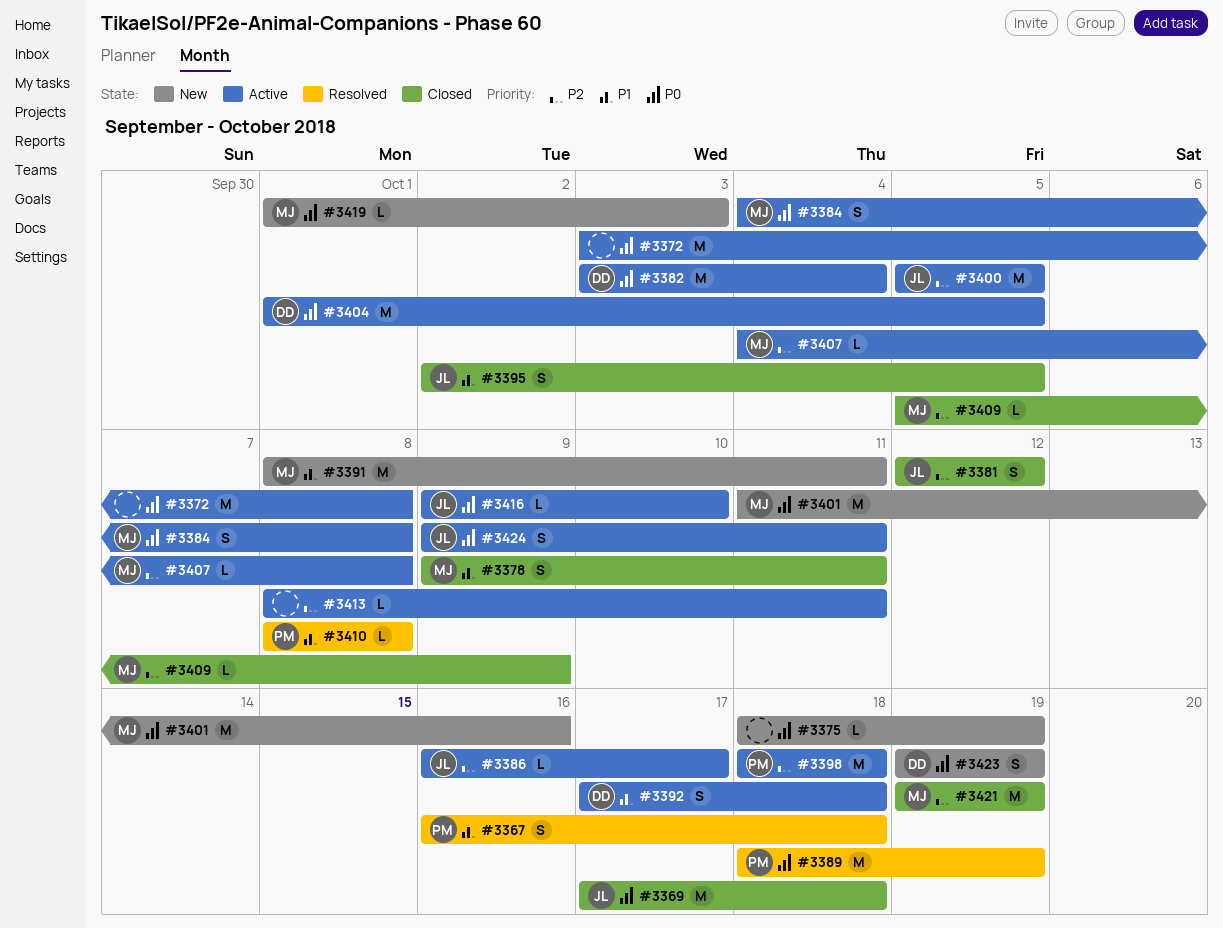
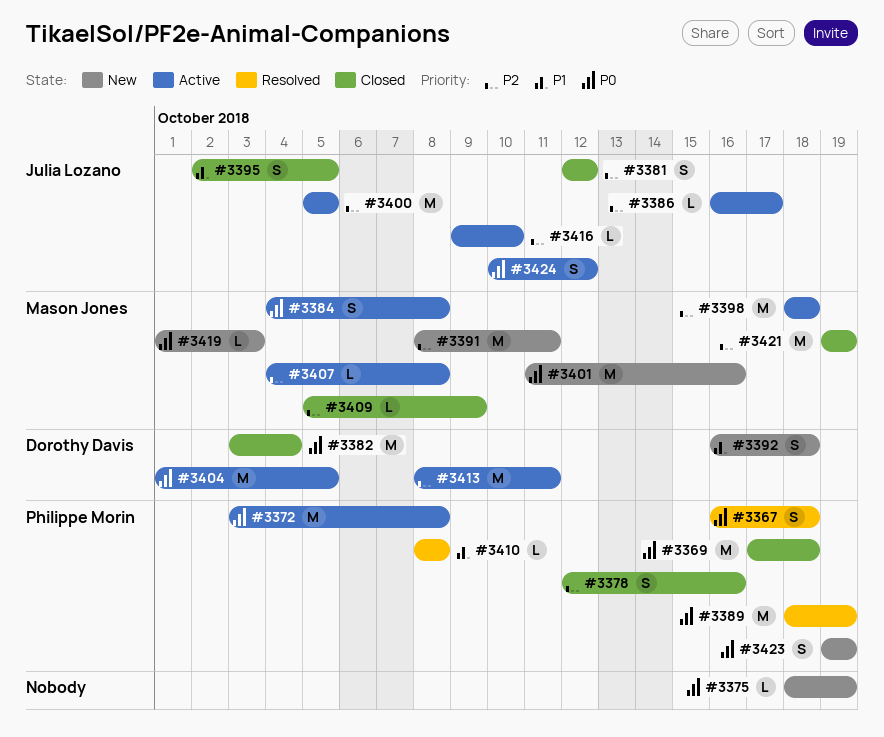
#3367, priority: P1 -> P0
#3369, owner: Julia Lozano -> Philippe Morin
#3372, owner: none -> Philippe Morin
#3378, owner: Mason Jones -> Philippe Morin
#3378, priority: P1 -> P2
#3378, start: Oct 9 -> Oct 12
#3378, due: Oct 11 -> Oct 16
#3382, status: Active -> Closed
#3391, priority: P1 -> P2
#3392, status: Active -> New
#3392, start: Oct 17 -> Oct 16
#3398, owner: Philippe Morin -> Mason Jones
#3413, owner: none -> Dorothy Davis
#3413, estimate: L -> M
#3416, priority: P0 -> P2
#3423, owner: Dorothy Davis -> Philippe Morin
#3424, start: Oct 9 -> Oct 10
#3424, due: Oct 11 -> Oct 12

